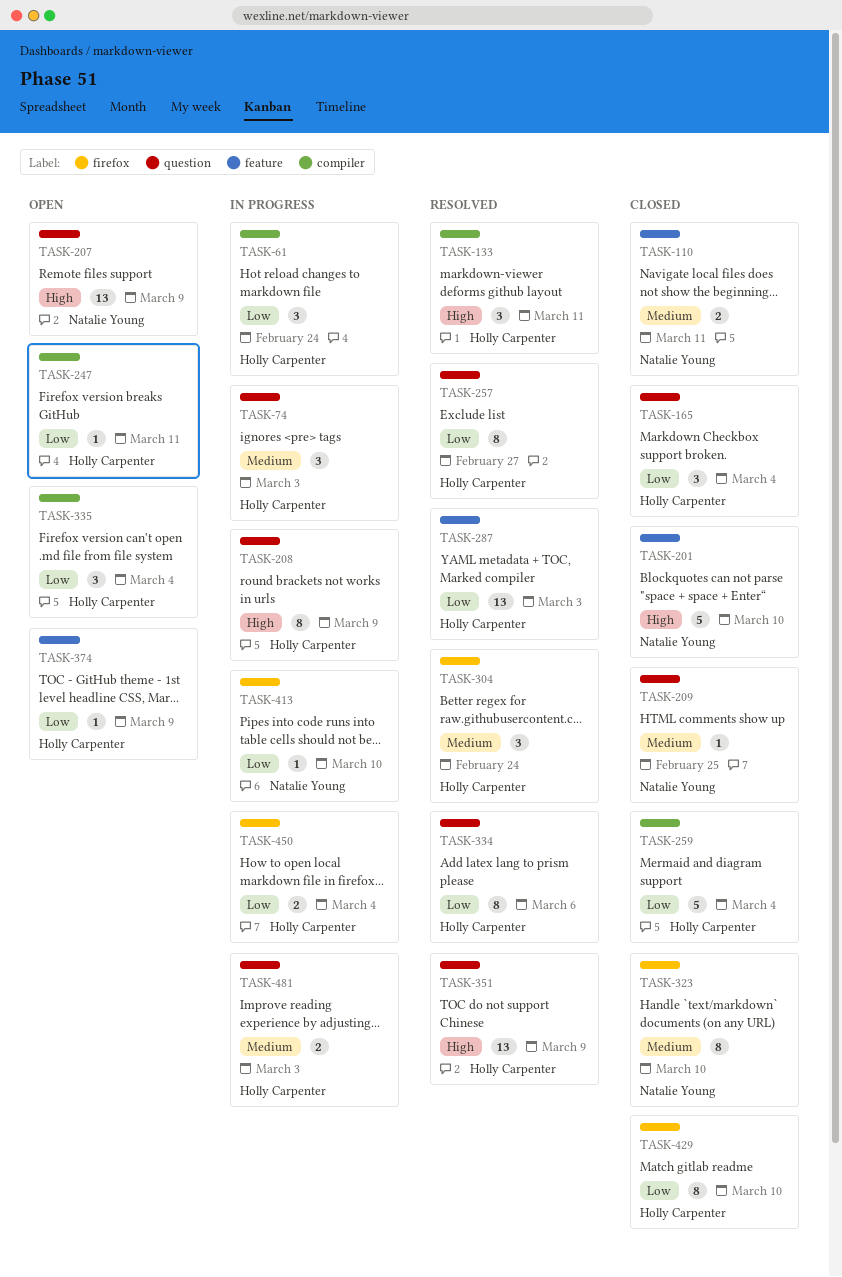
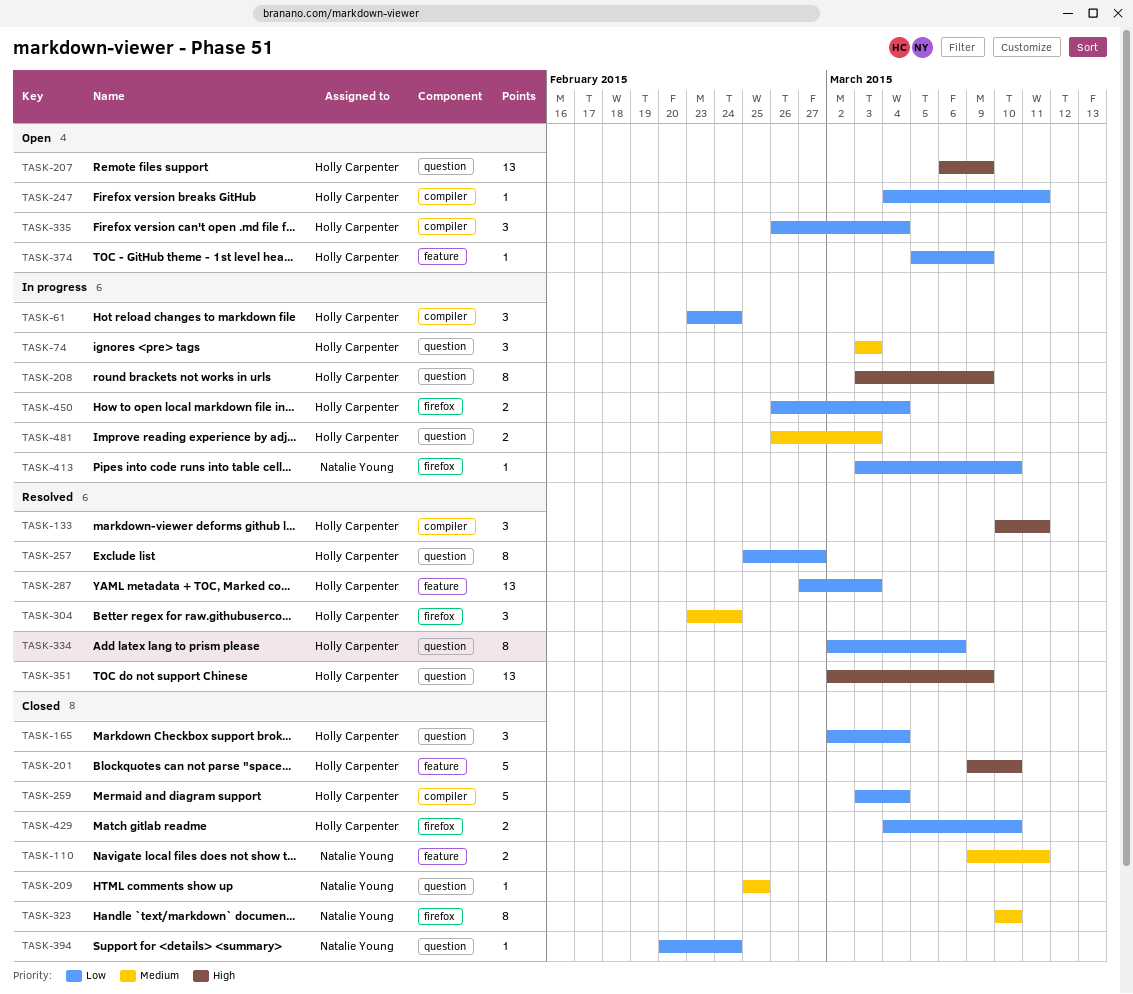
TASK-201, owner: Natalie Young -> Holly Carpenter
TASK-207, owner: Natalie Young -> Holly Carpenter
TASK-394: none -> present
TASK-429, estimate: 8 -> 2

